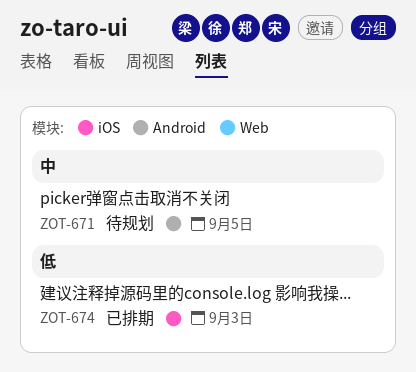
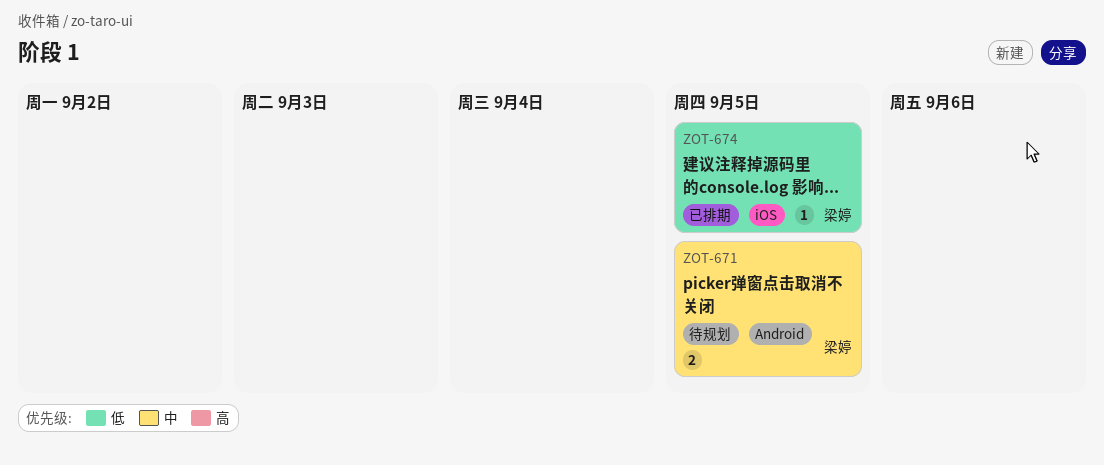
ZOT-674, due: Sep 3 -> Sep 5

